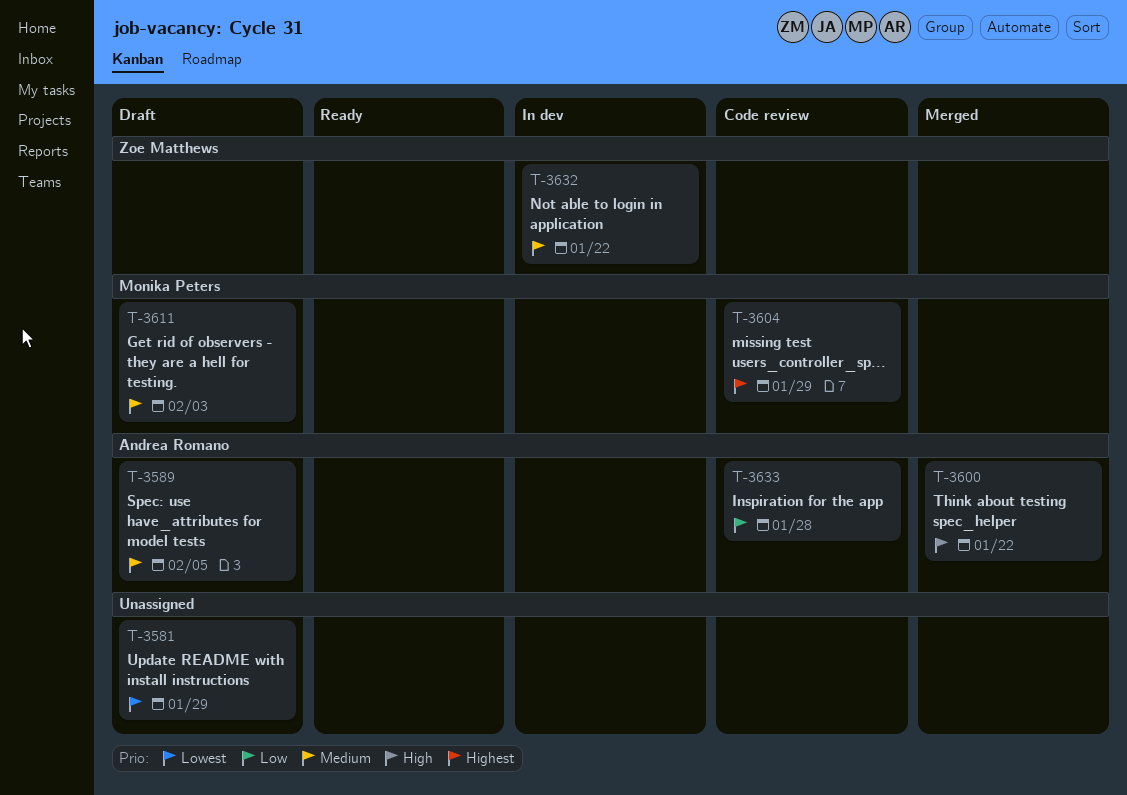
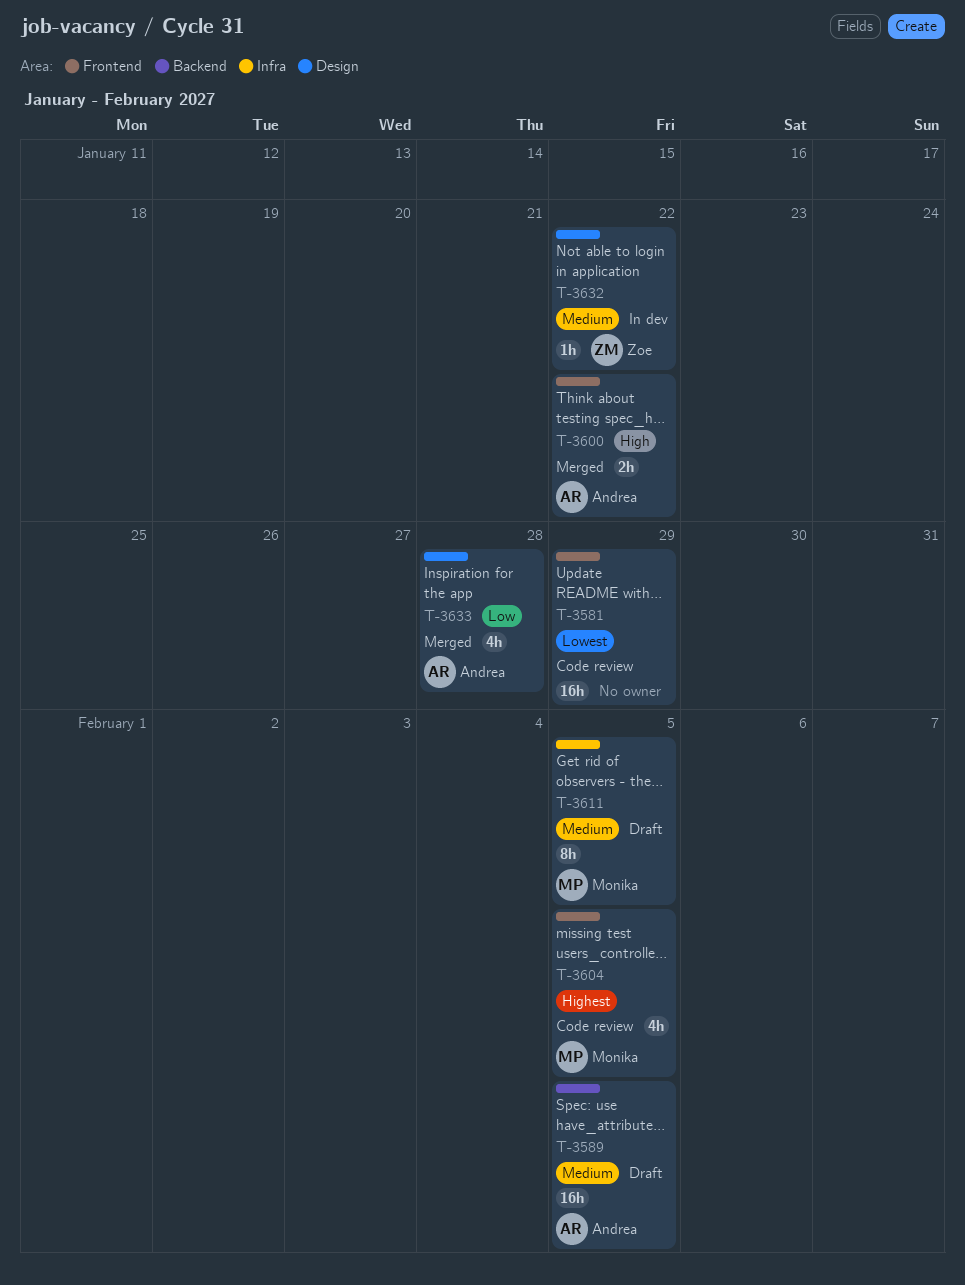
T-3581, status: Draft -> Code review
T-3604, due: Jan 29 -> Feb 5
T-3611, due: Feb 3 -> Feb 5
T-3633, status: Code review -> Merged

